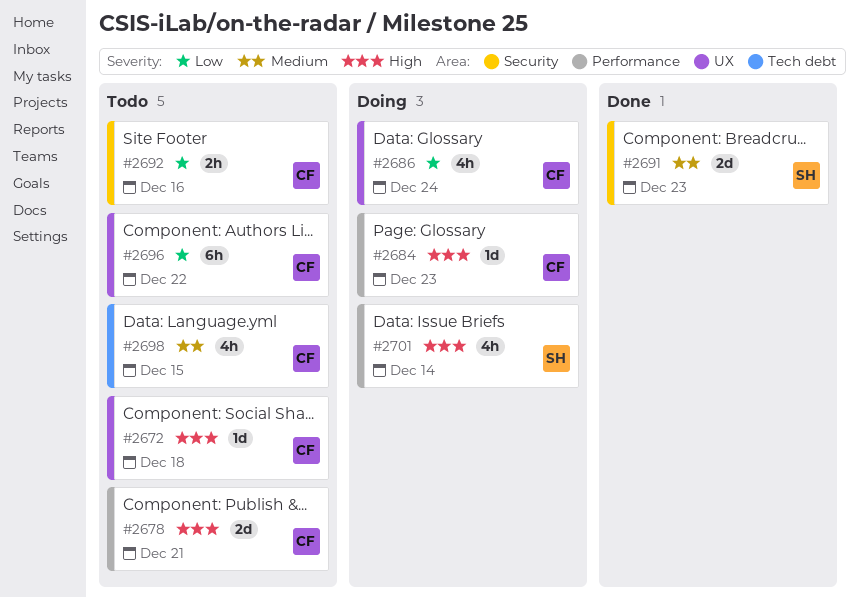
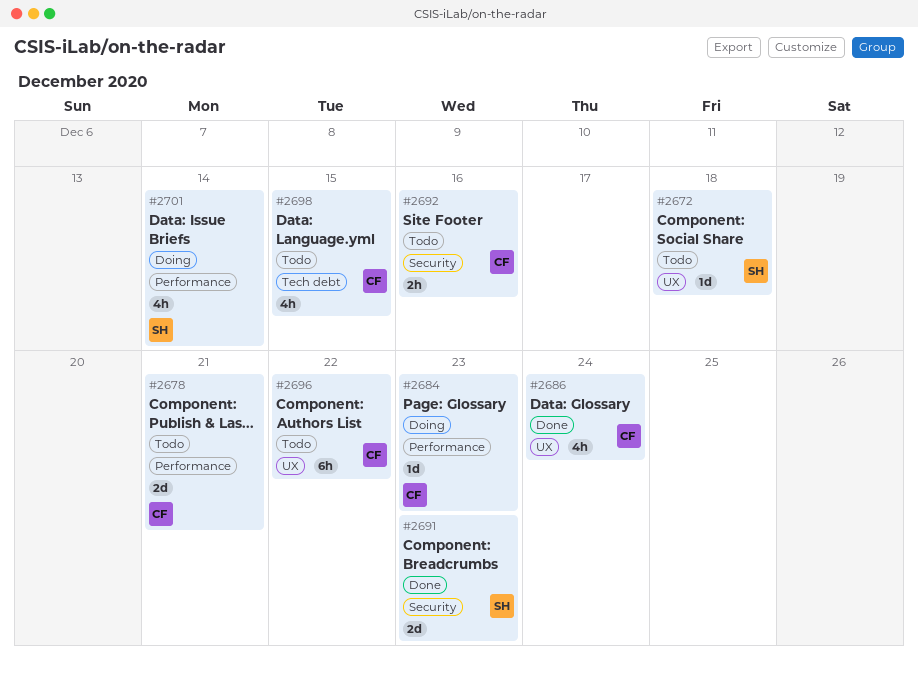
#2672, owner: CF -> SH
#2686, status: Doing -> Done

